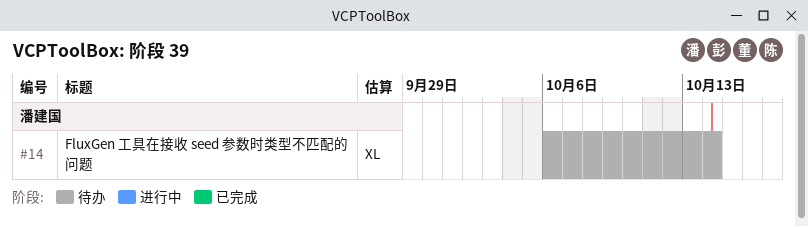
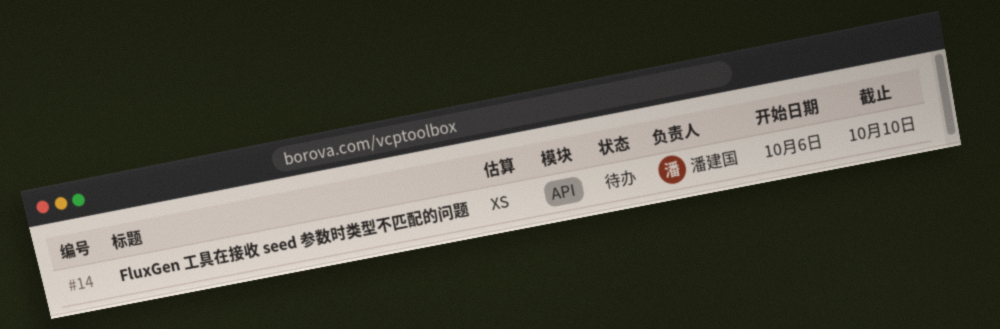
#14, estimate: XL -> XS
#14, due: Oct 14 -> Oct 10

